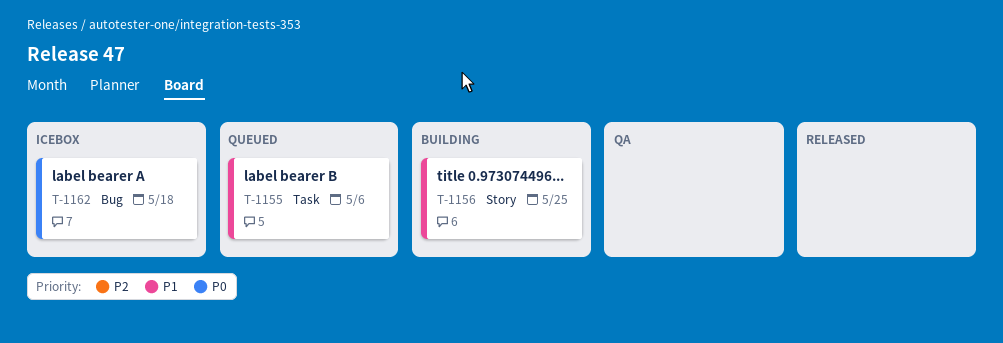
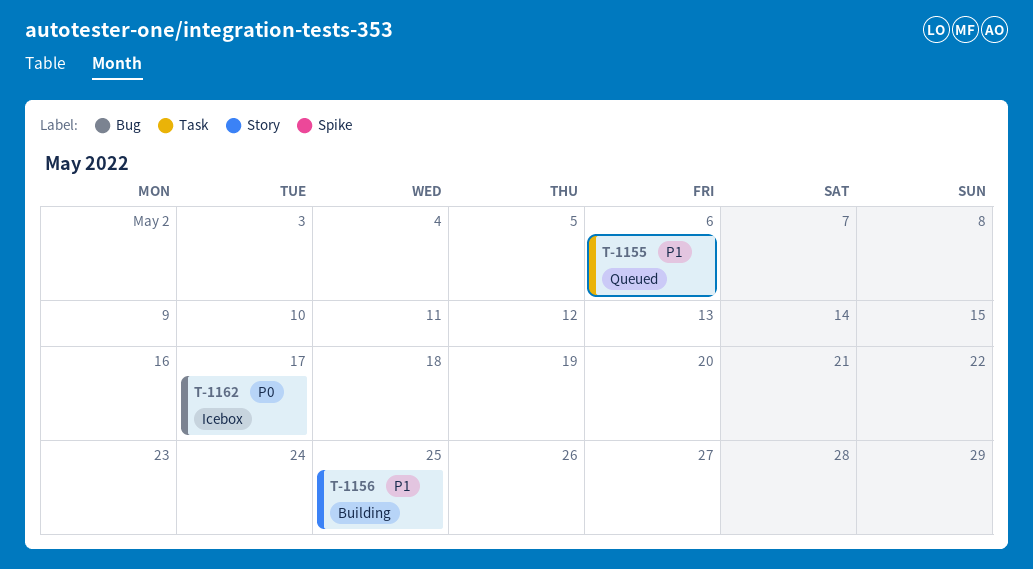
T-1162, due: May 18 -> May 17

